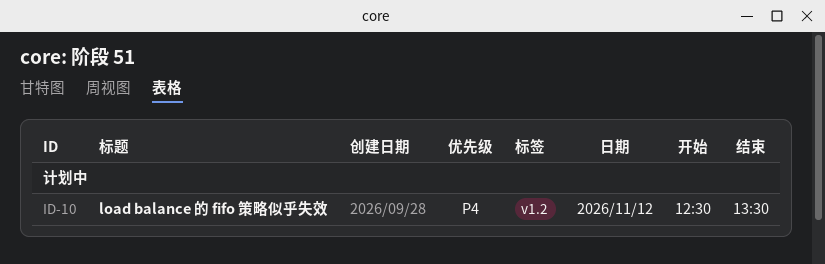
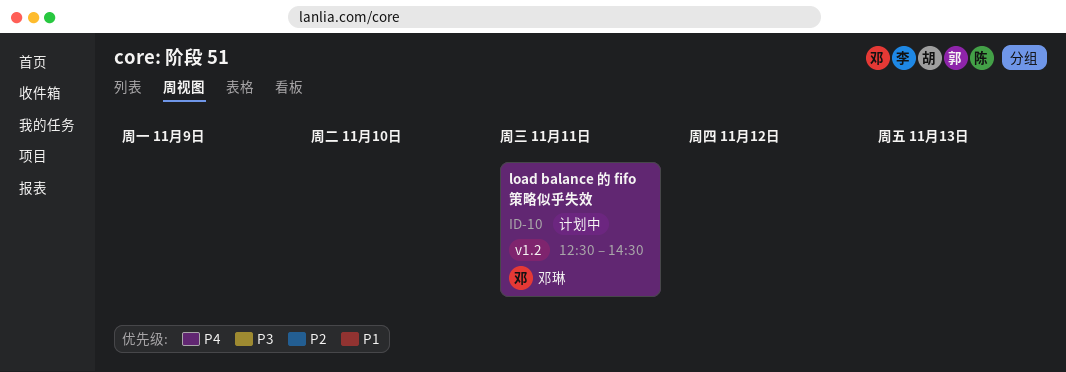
ID-10, day: Nov 12 -> Nov 11
ID-10, ends: 13:30 -> 14:30

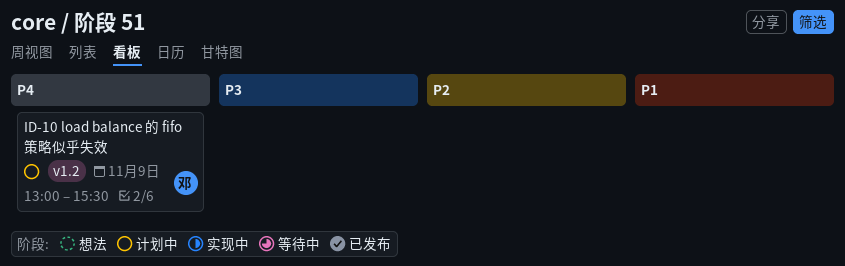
ID-10, day: Nov 11 -> Nov 9
ID-10, begins: 12:30 -> 13:00
ID-10, ends: 14:30 -> 15:30

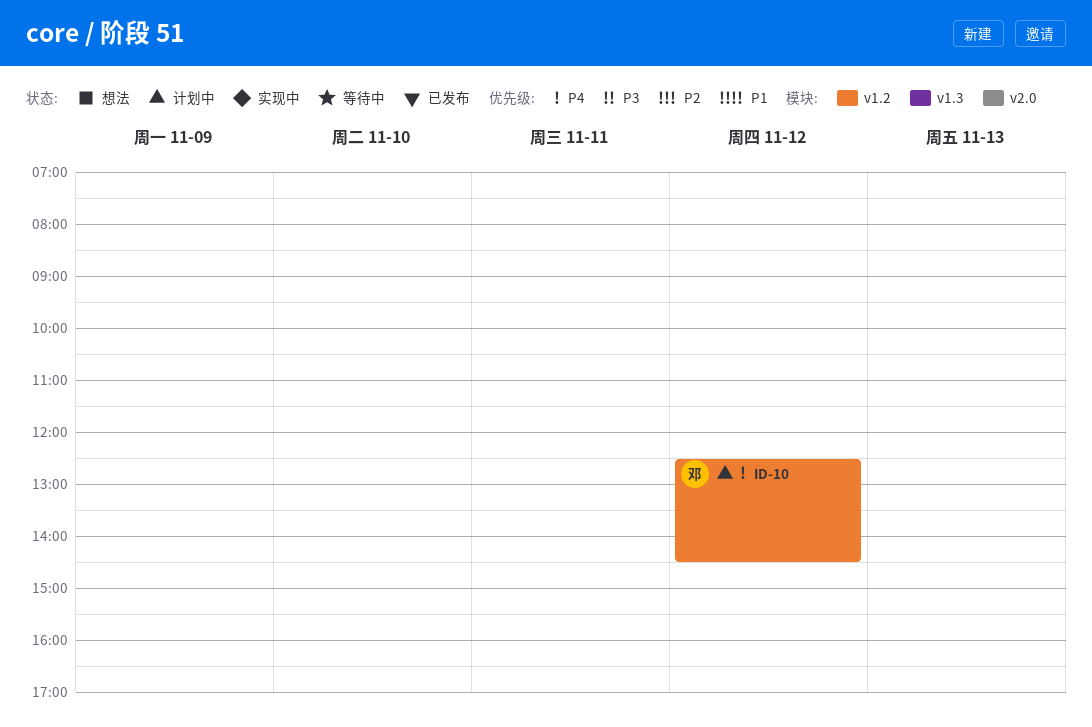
ID-10, day: Nov 9 -> Nov 12
ID-10, begins: 13:00 -> 12:30
ID-10, ends: 15:30 -> 14:30

